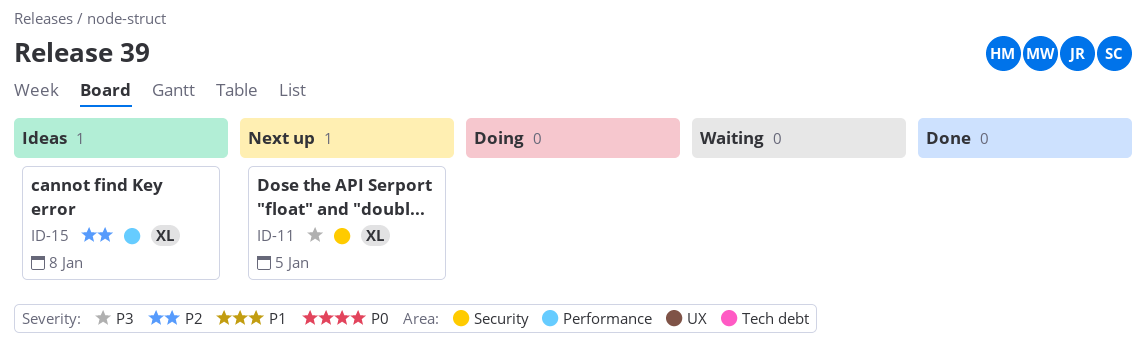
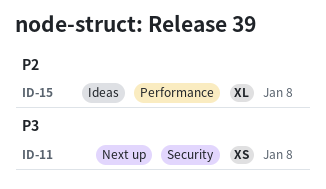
ID-11, estimate: XL -> XS
ID-11, due: Jan 5 -> Jan 8

